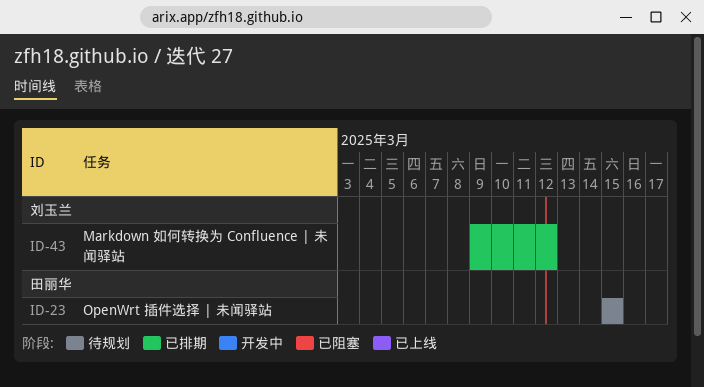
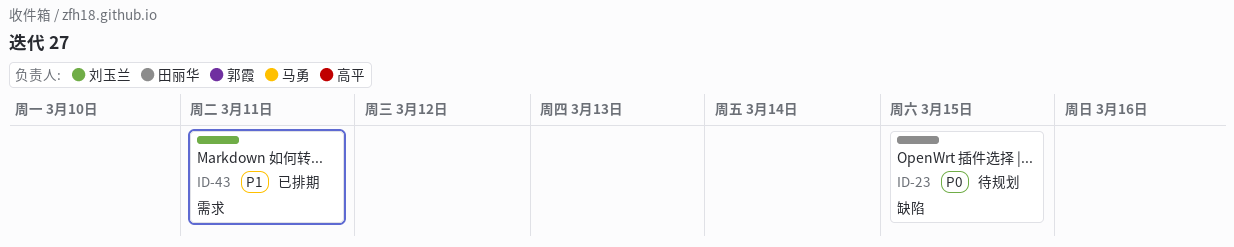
ID-43, due: Mar 12 -> Mar 11

